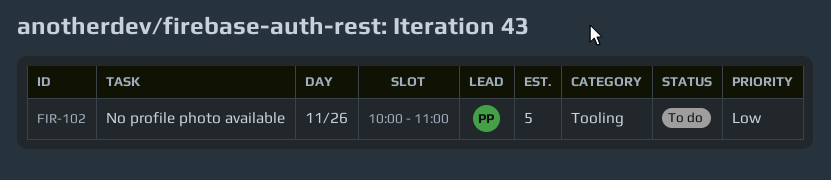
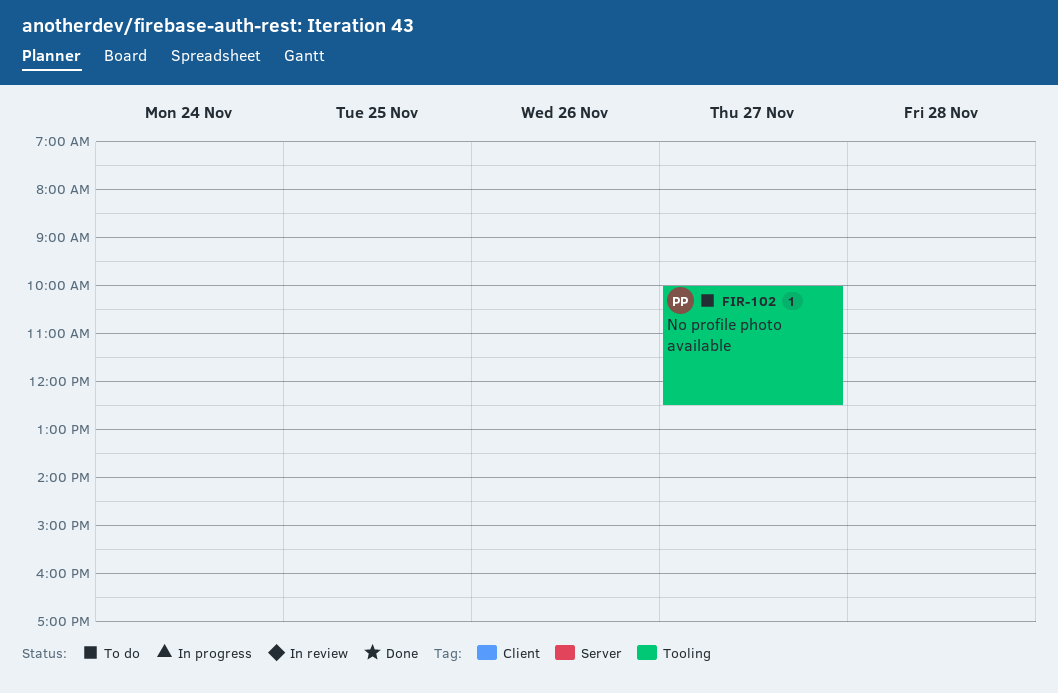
FIR-102, estimate: 5 -> 1
FIR-102, day: Nov 26 -> Nov 27
FIR-102, ends: 11:00 -> 12:30

